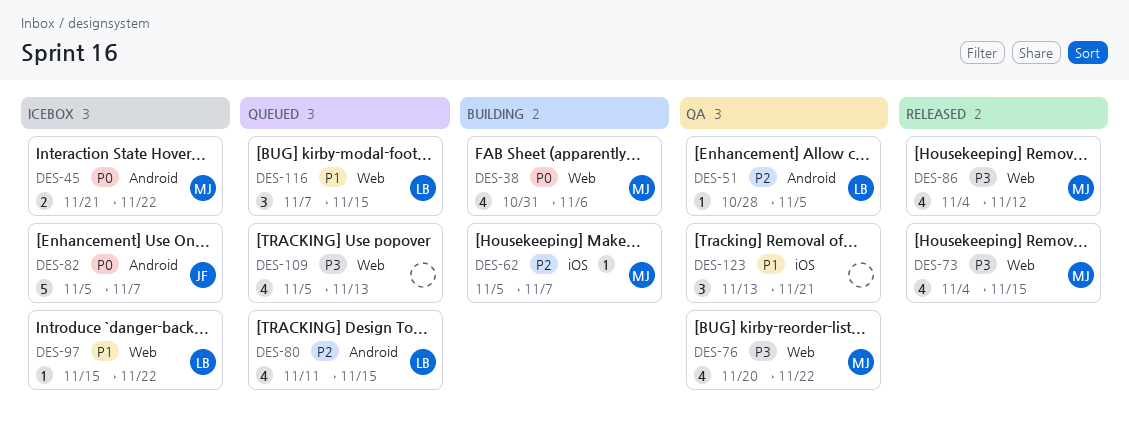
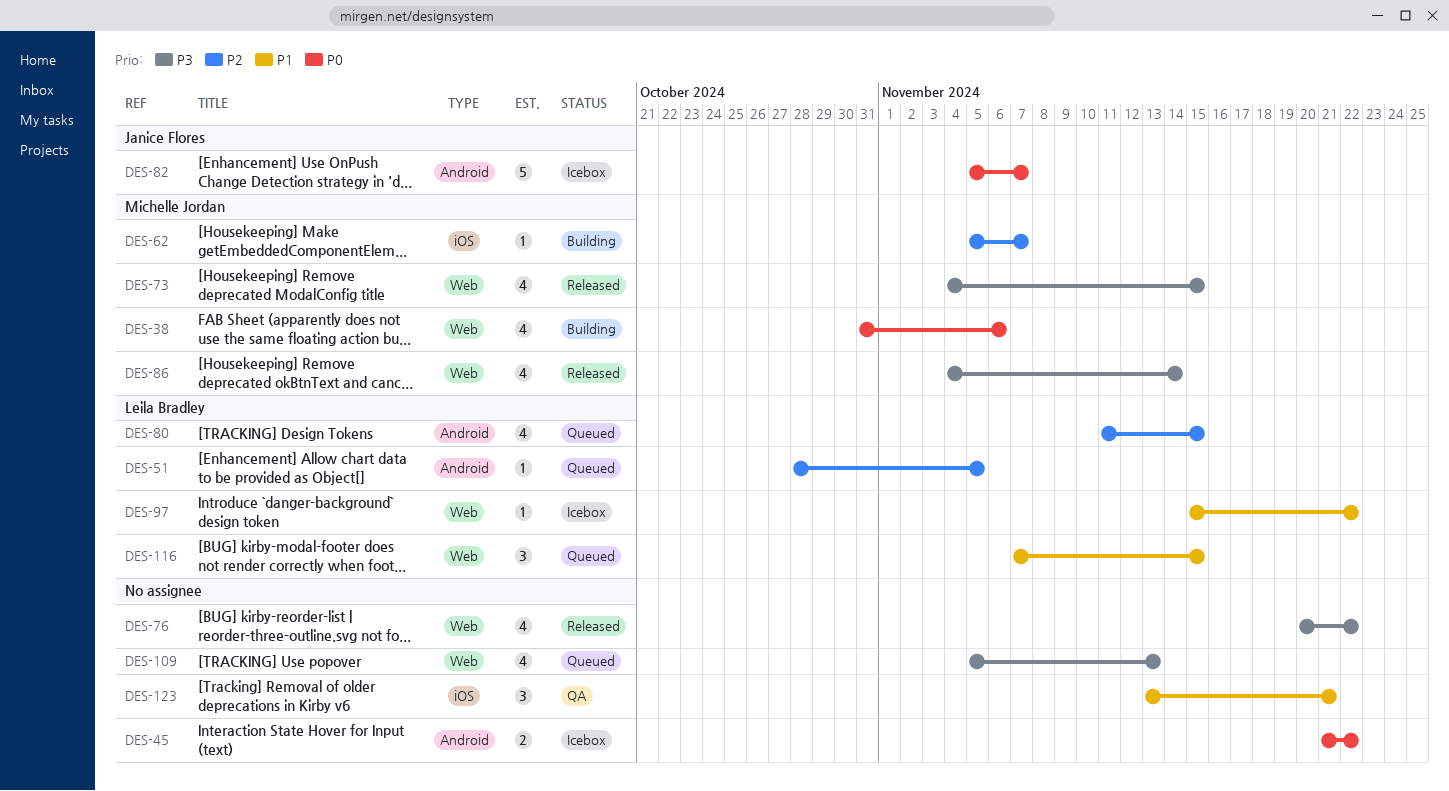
DES-45, owner: Michelle Jordan -> none
DES-51, status: QA -> Queued
DES-76, status: QA -> Released
DES-76, owner: Michelle Jordan -> none
DES-86, due: Nov 12 -> Nov 14

